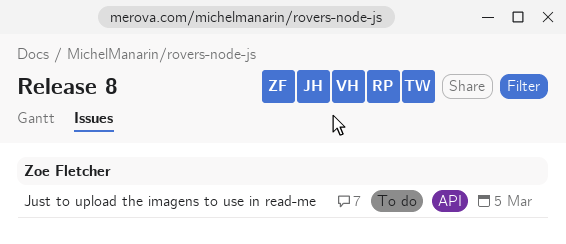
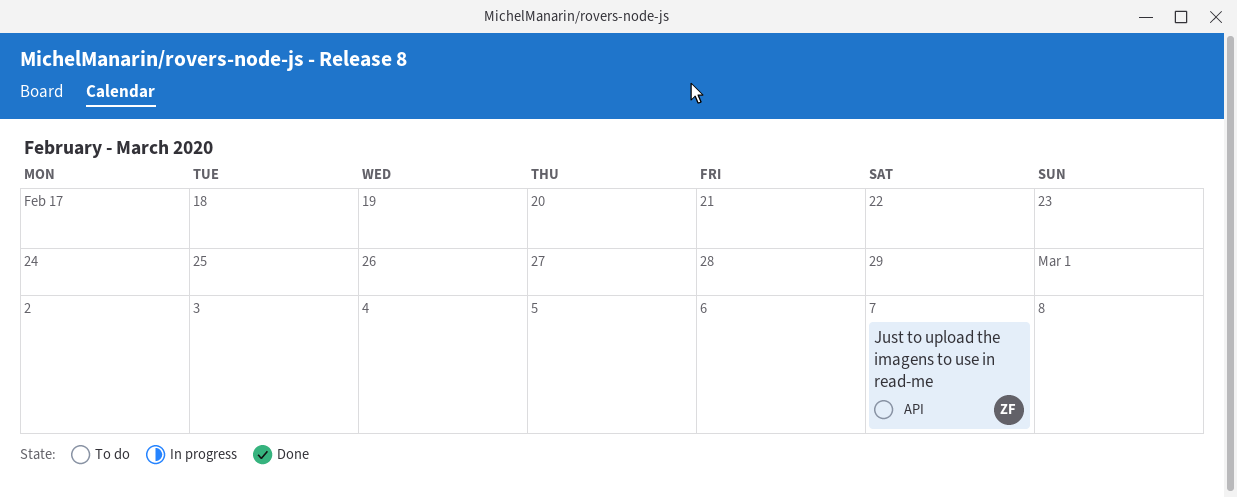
Just to upload the imagens to use in read-me, due: Mar 5 -> Mar 7

